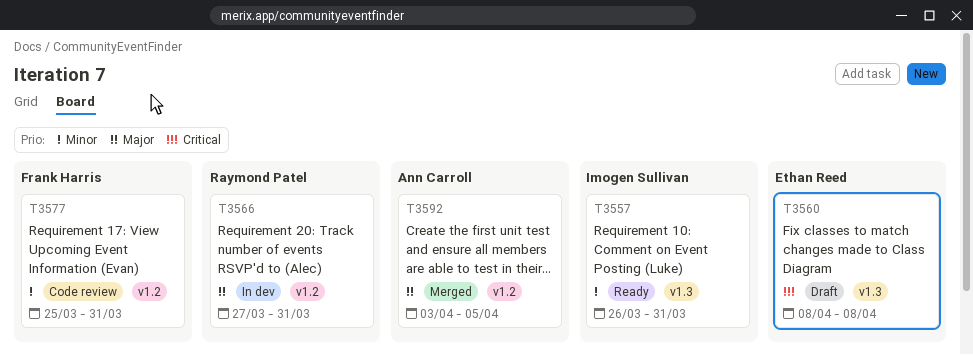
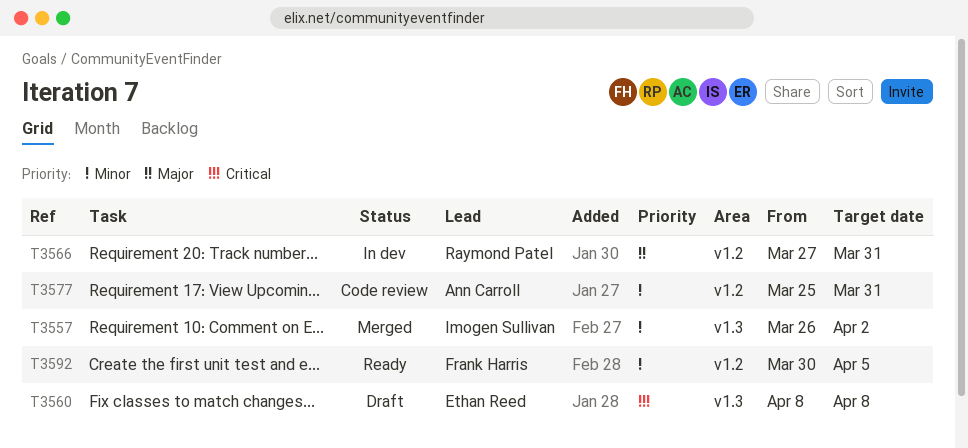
T3557, status: Ready -> Merged
T3557, due: Mar 31 -> Apr 2
T3577, owner: Frank Harris -> Ann Carroll
T3592, status: Merged -> Ready
T3592, owner: Ann Carroll -> Frank Harris
T3592, priority: Major -> Minor
T3592, start: Apr 3 -> Mar 30

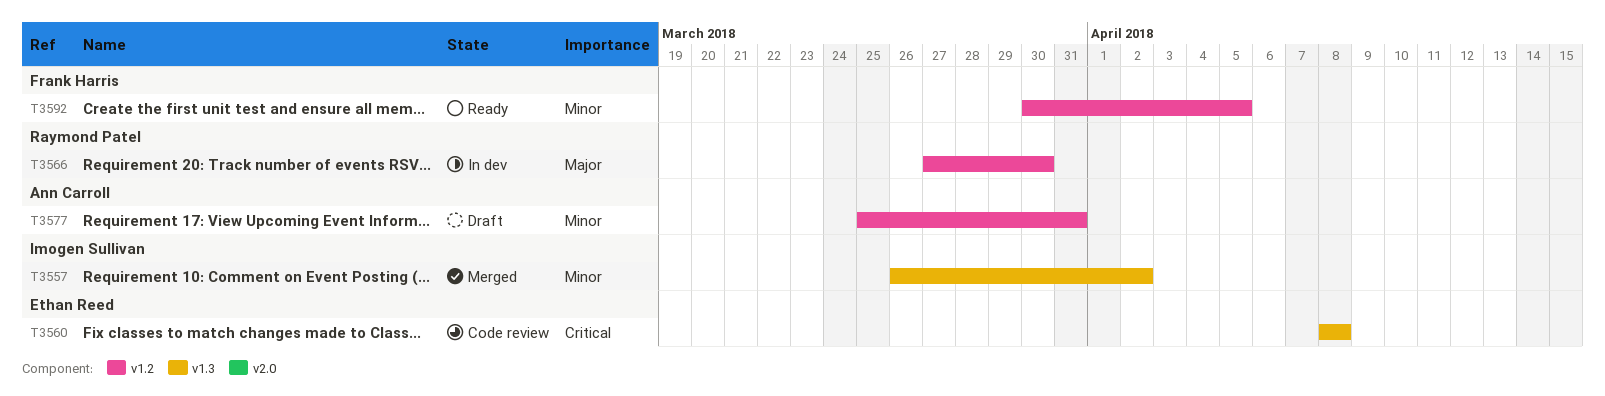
T3560, status: Draft -> Code review
T3566, due: Mar 31 -> Mar 30
T3577, status: Code review -> Draft

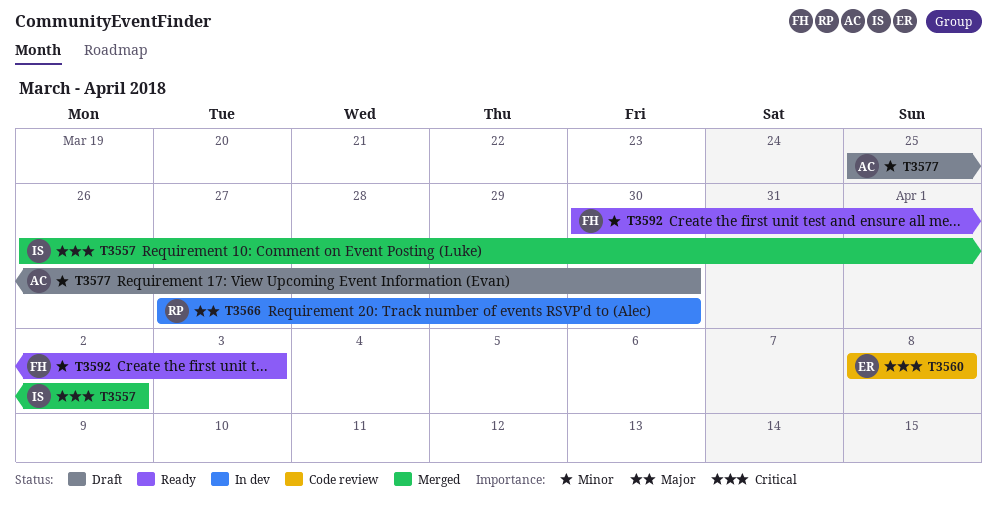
T3557, priority: Minor -> Critical
T3577, due: Mar 31 -> Mar 30
T3592, due: Apr 5 -> Apr 3

